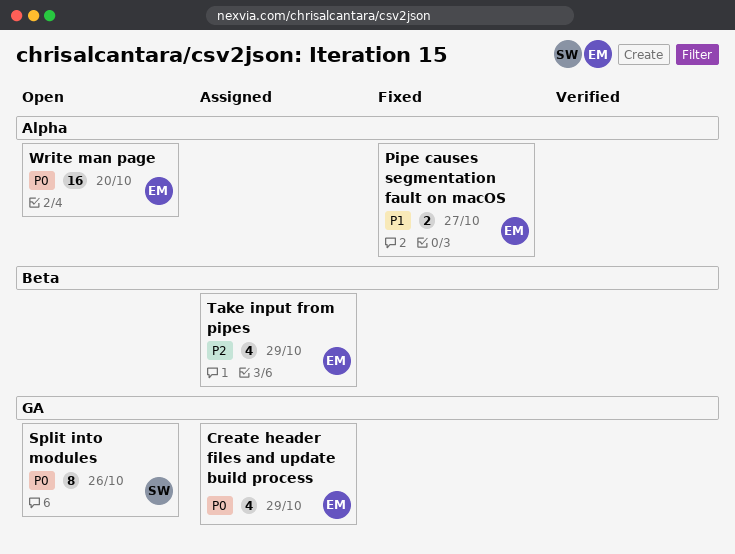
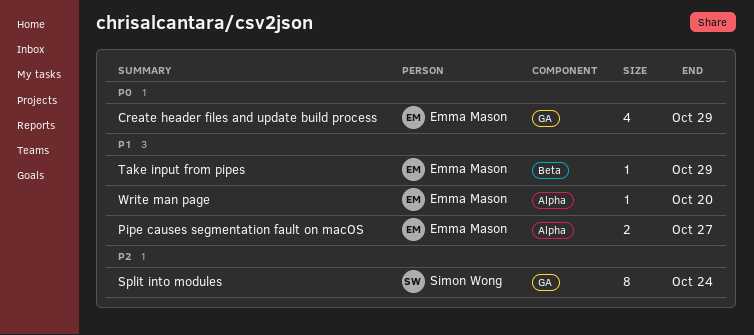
Split into modules, priority: P0 -> P2
Split into modules, due: Oct 26 -> Oct 24
Take input from pipes, priority: P2 -> P1
Take input from pipes, estimate: 4 -> 1
Write man page, priority: P0 -> P1
Write man page, estimate: 16 -> 1

